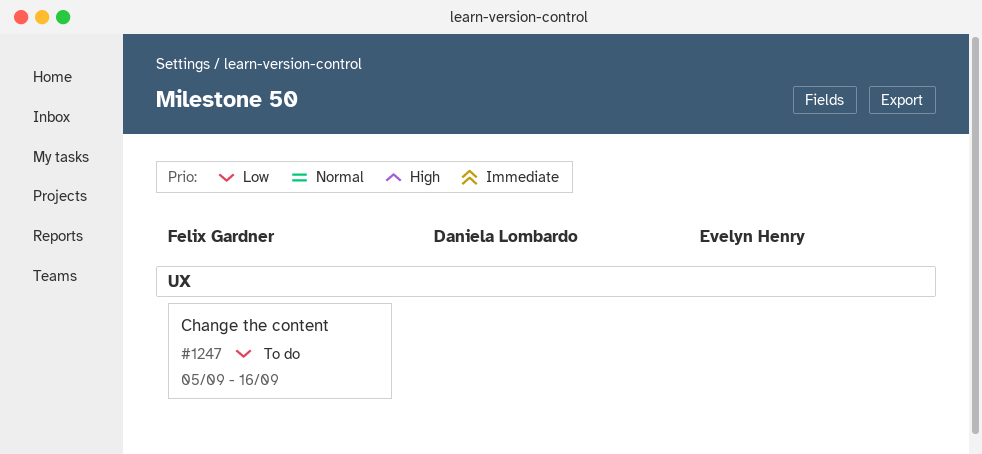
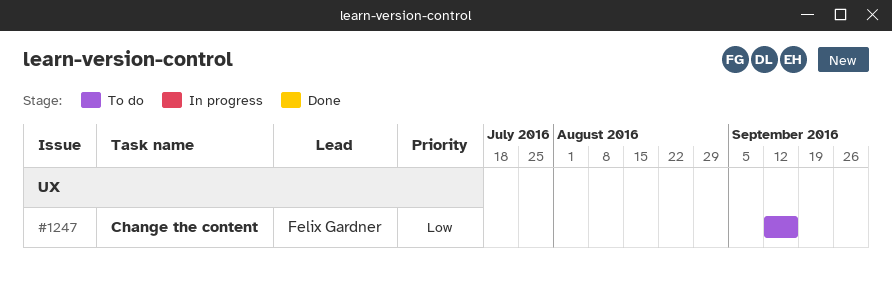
#1247, start: Sep 5 -> Sep 12

